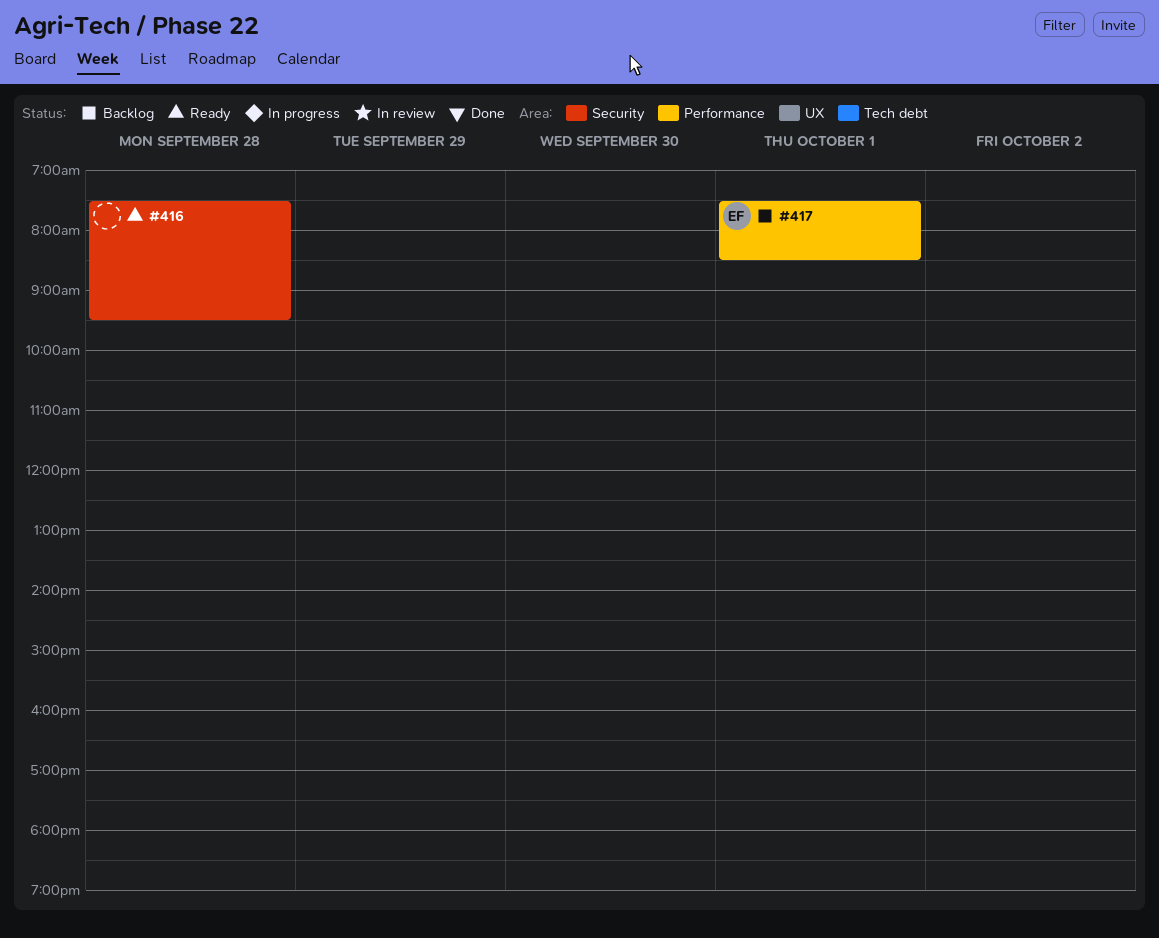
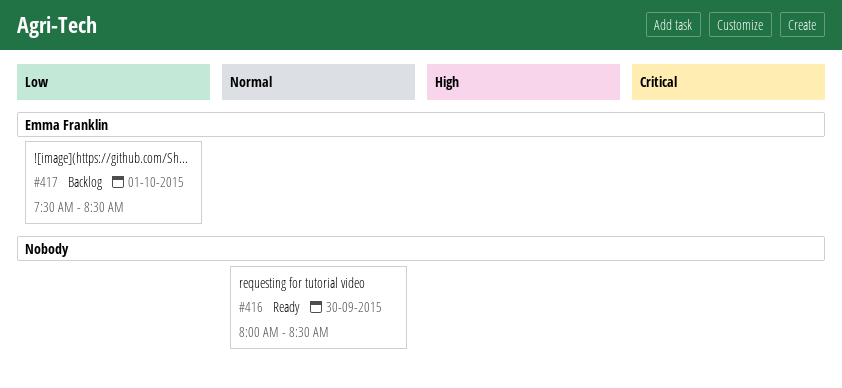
#416, day: Sep 28 -> Sep 30
#416, begins: 07:30 -> 08:00
#416, ends: 09:30 -> 08:30

